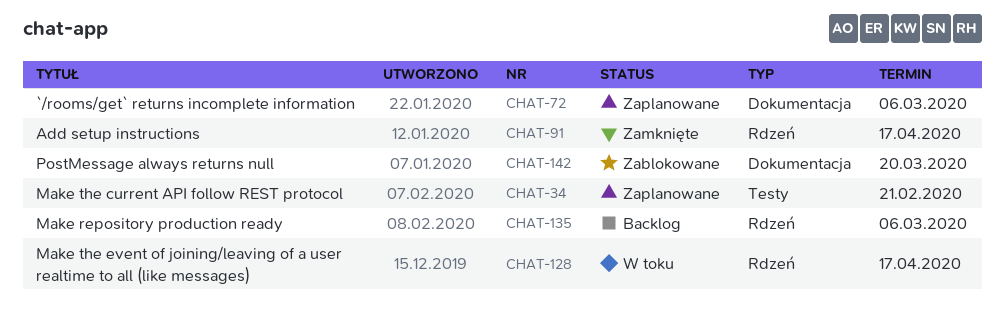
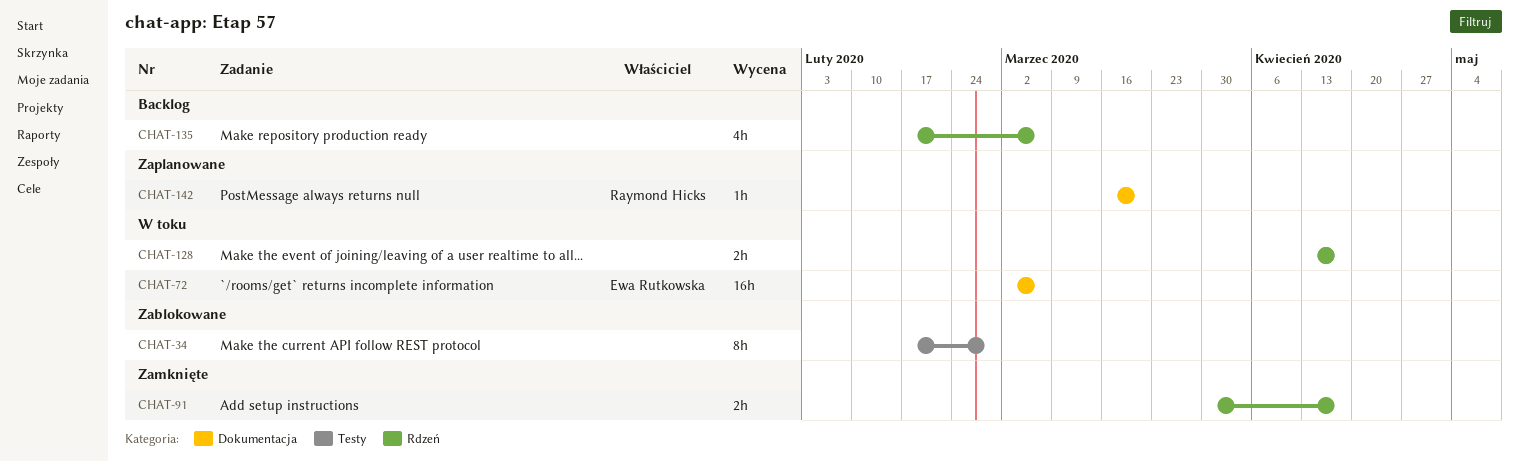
CHAT-34, status: Zaplanowane -> Zablokowane
CHAT-34, due: Feb 21 -> Feb 28
CHAT-72, status: Zaplanowane -> W toku
CHAT-142, status: Zablokowane -> Zaplanowane

